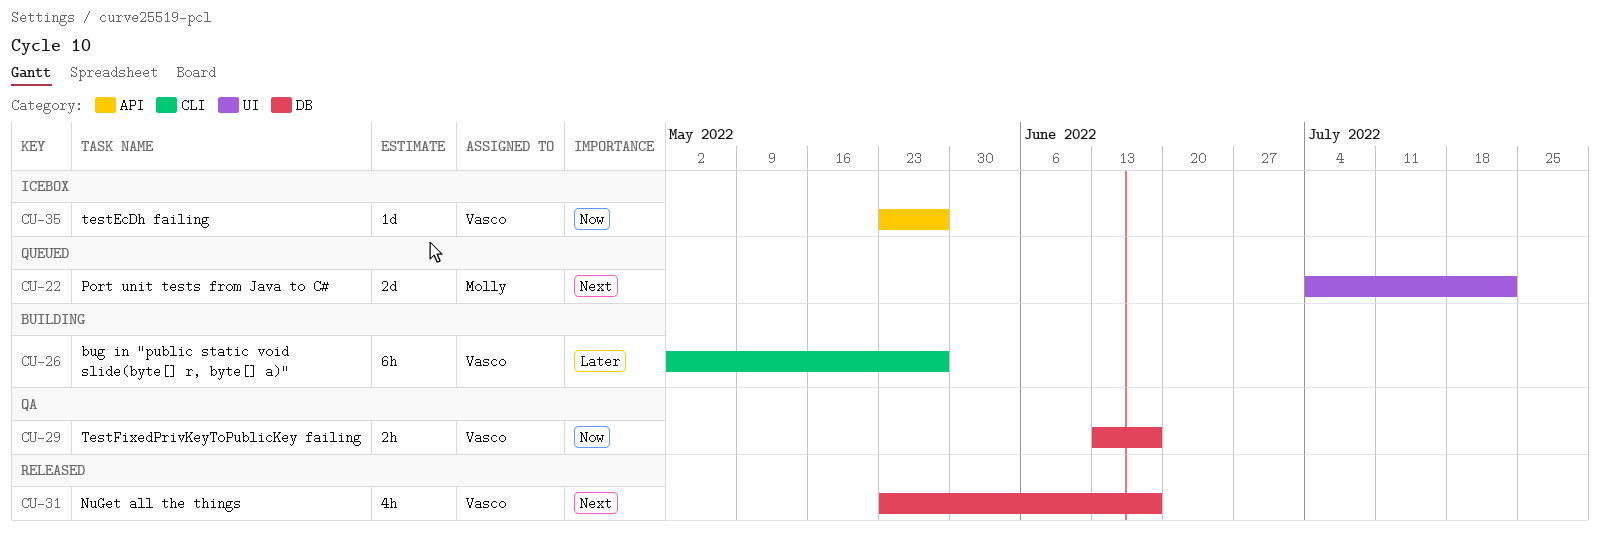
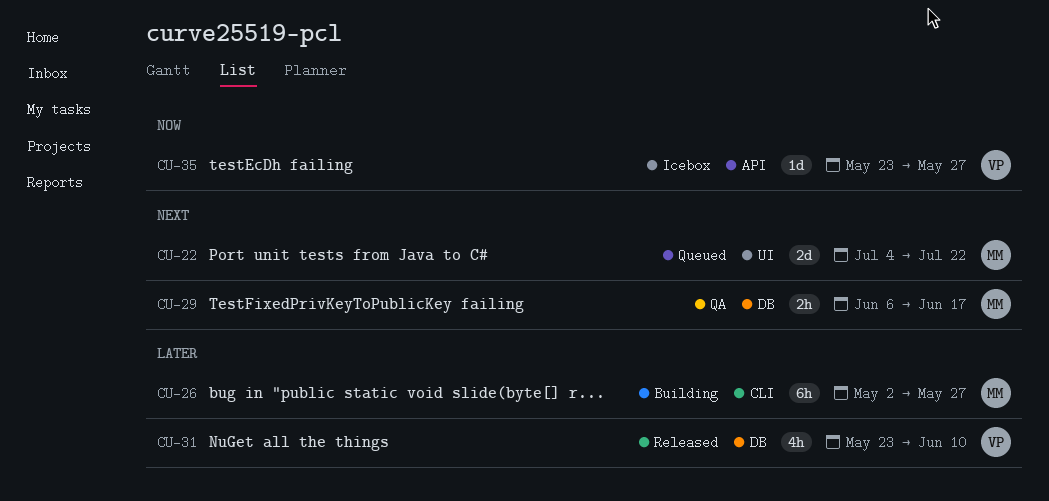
CU-26, owner: Vasco -> Molly
CU-29, owner: Vasco -> Molly
CU-29, priority: Now -> Next
CU-29, start: Jun 13 -> Jun 6
CU-31, priority: Next -> Later
CU-31, due: Jun 17 -> Jun 10

